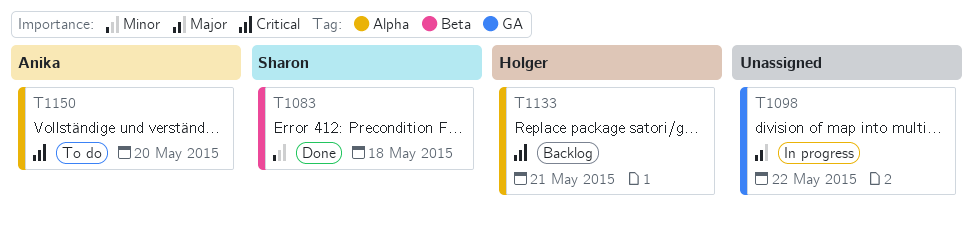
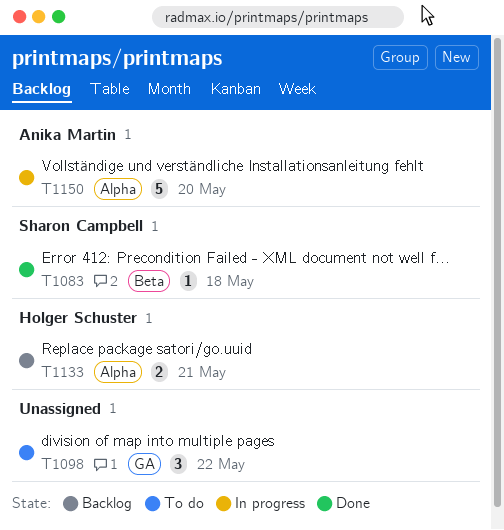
T1098, status: In progress -> To do
T1150, status: To do -> In progress

